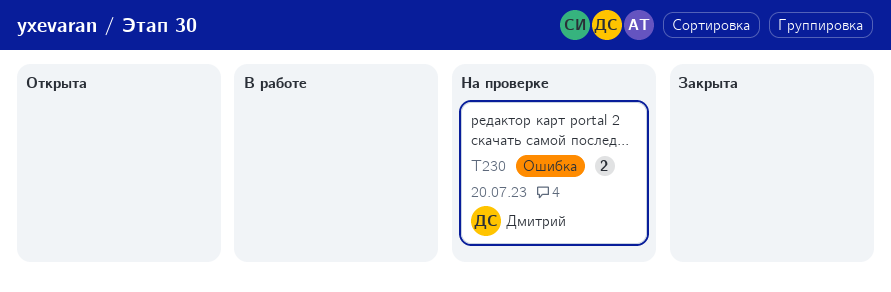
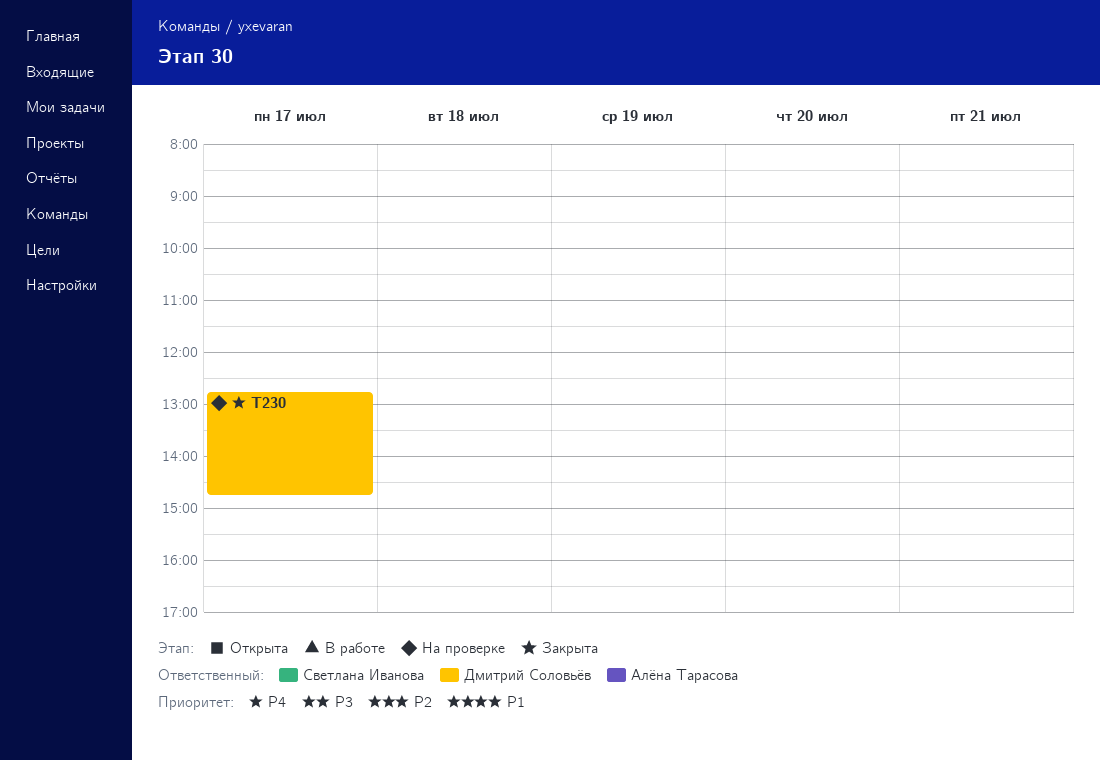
T230, day: Jul 20 -> Jul 17

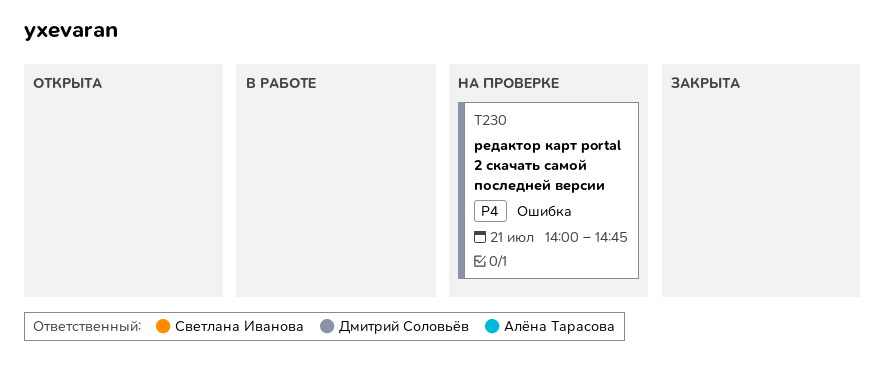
T230, day: Jul 17 -> Jul 21
T230, begins: 12:45 -> 14:00

